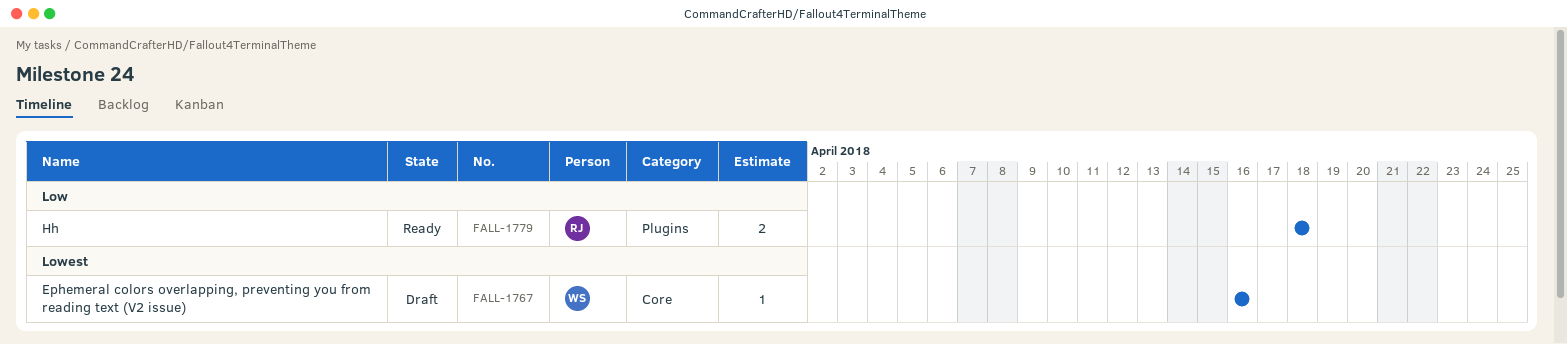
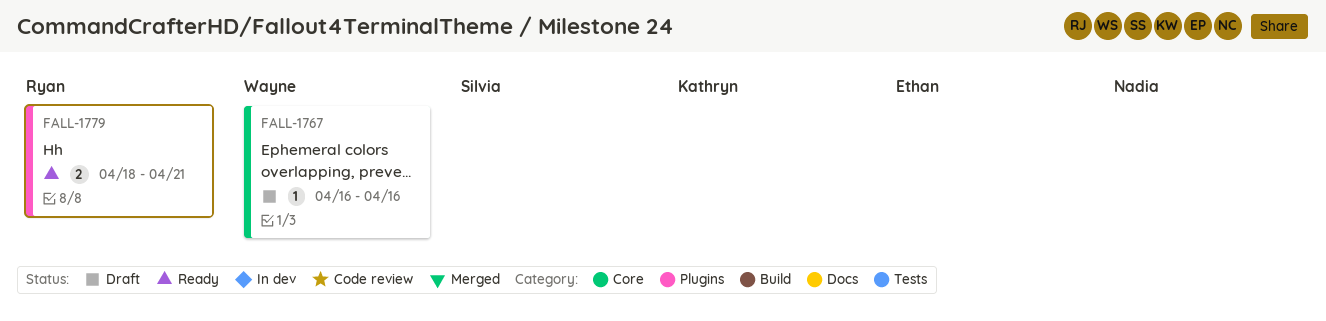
FALL-1779, due: Apr 18 -> Apr 21

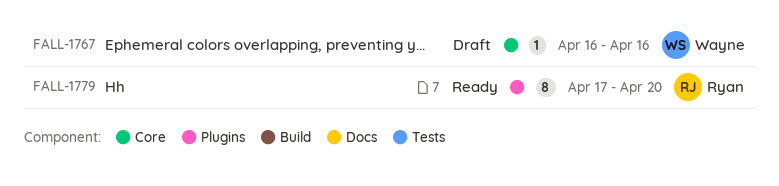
FALL-1779, estimate: 2 -> 8
FALL-1779, start: Apr 18 -> Apr 17
FALL-1779, due: Apr 21 -> Apr 20

